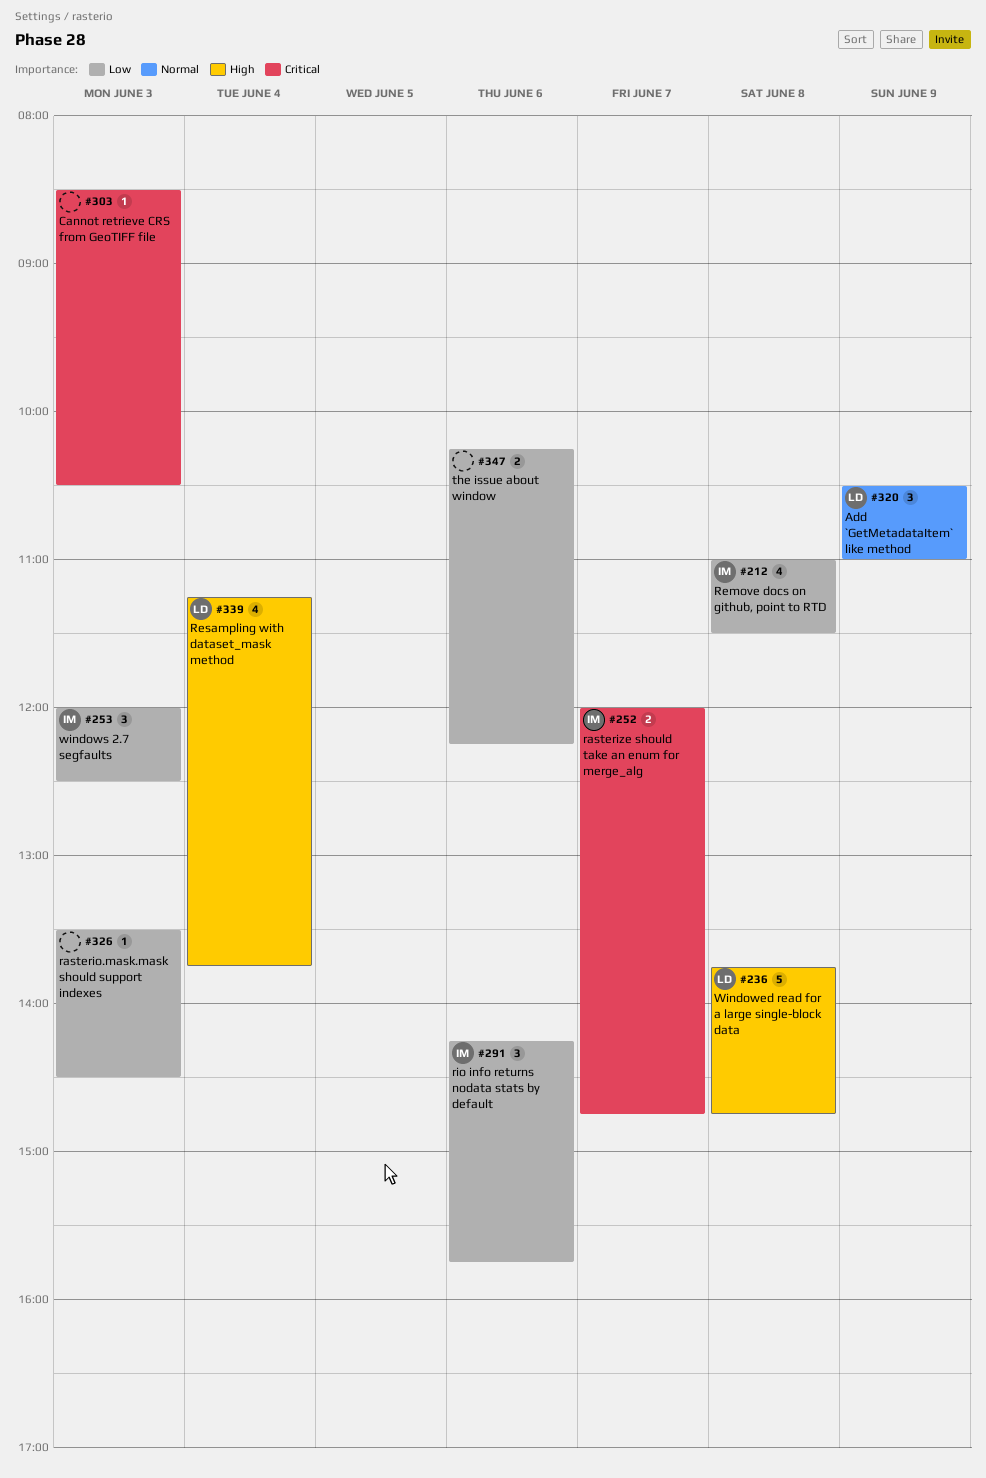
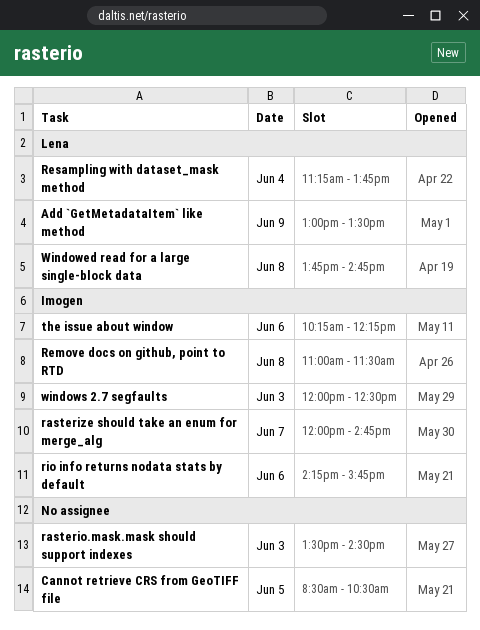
Add `GetMetadataItem` like method, begins: 10:30 -> 13:00
Add `GetMetadataItem` like method, ends: 11:00 -> 13:30
Cannot retrieve CRS from GeoTIFF file, day: Jun 3 -> Jun 5
the issue about window, owner: none -> Imogen

